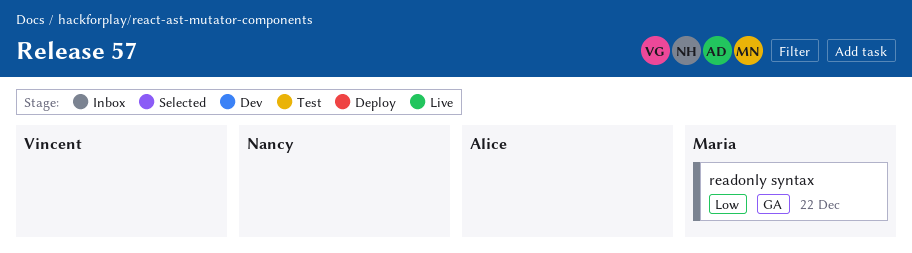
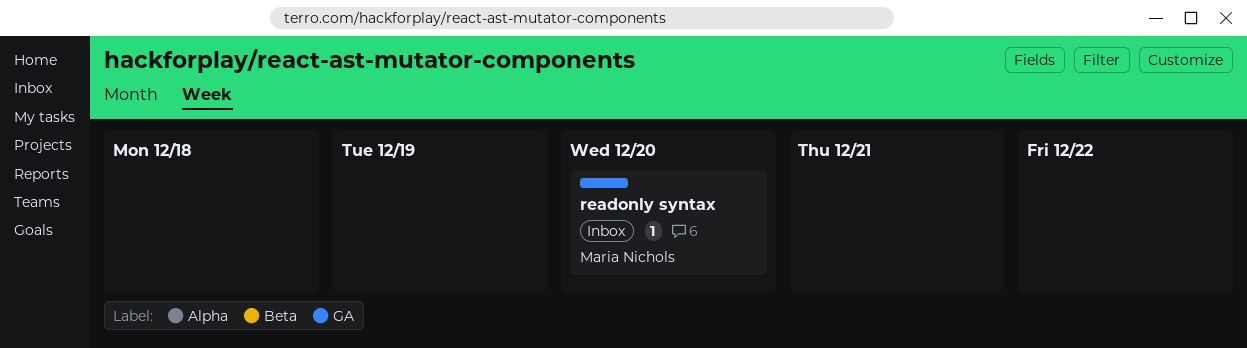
readonly syntax, due: Dec 22 -> Dec 20

